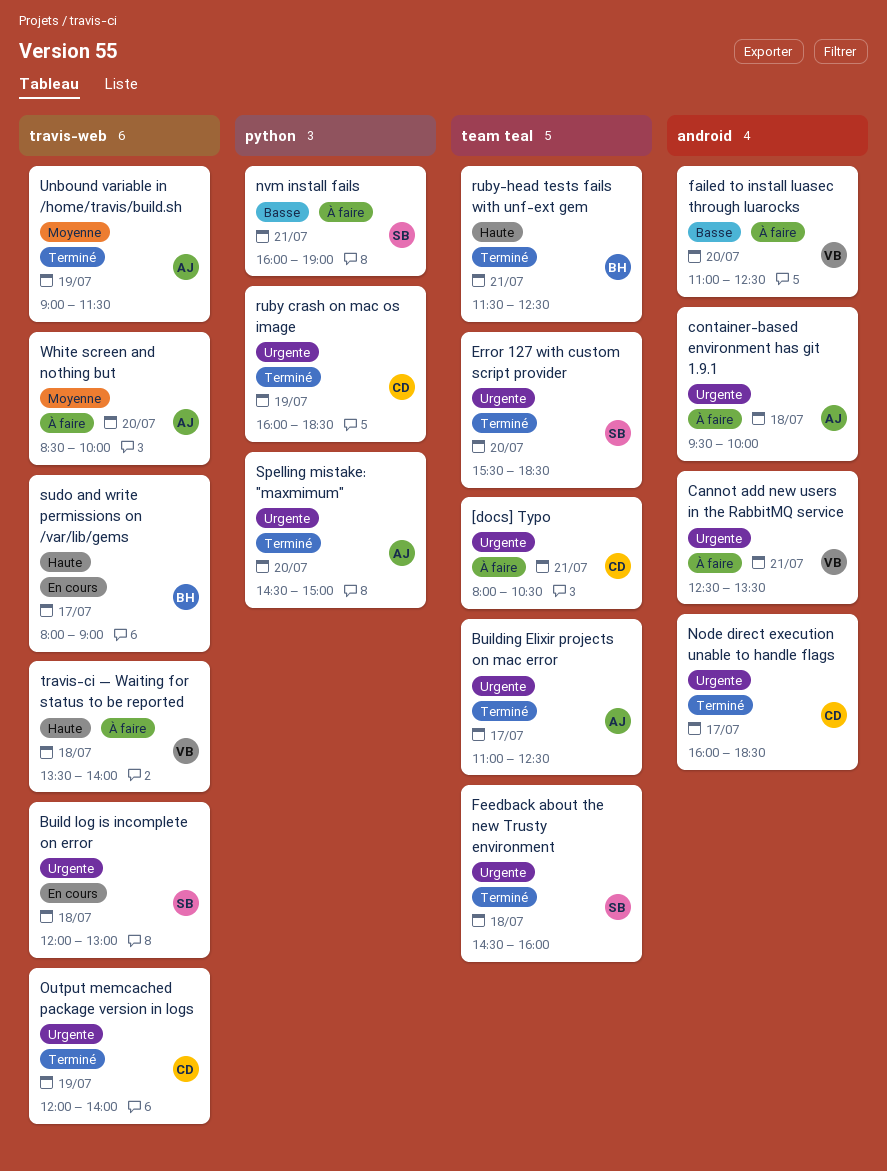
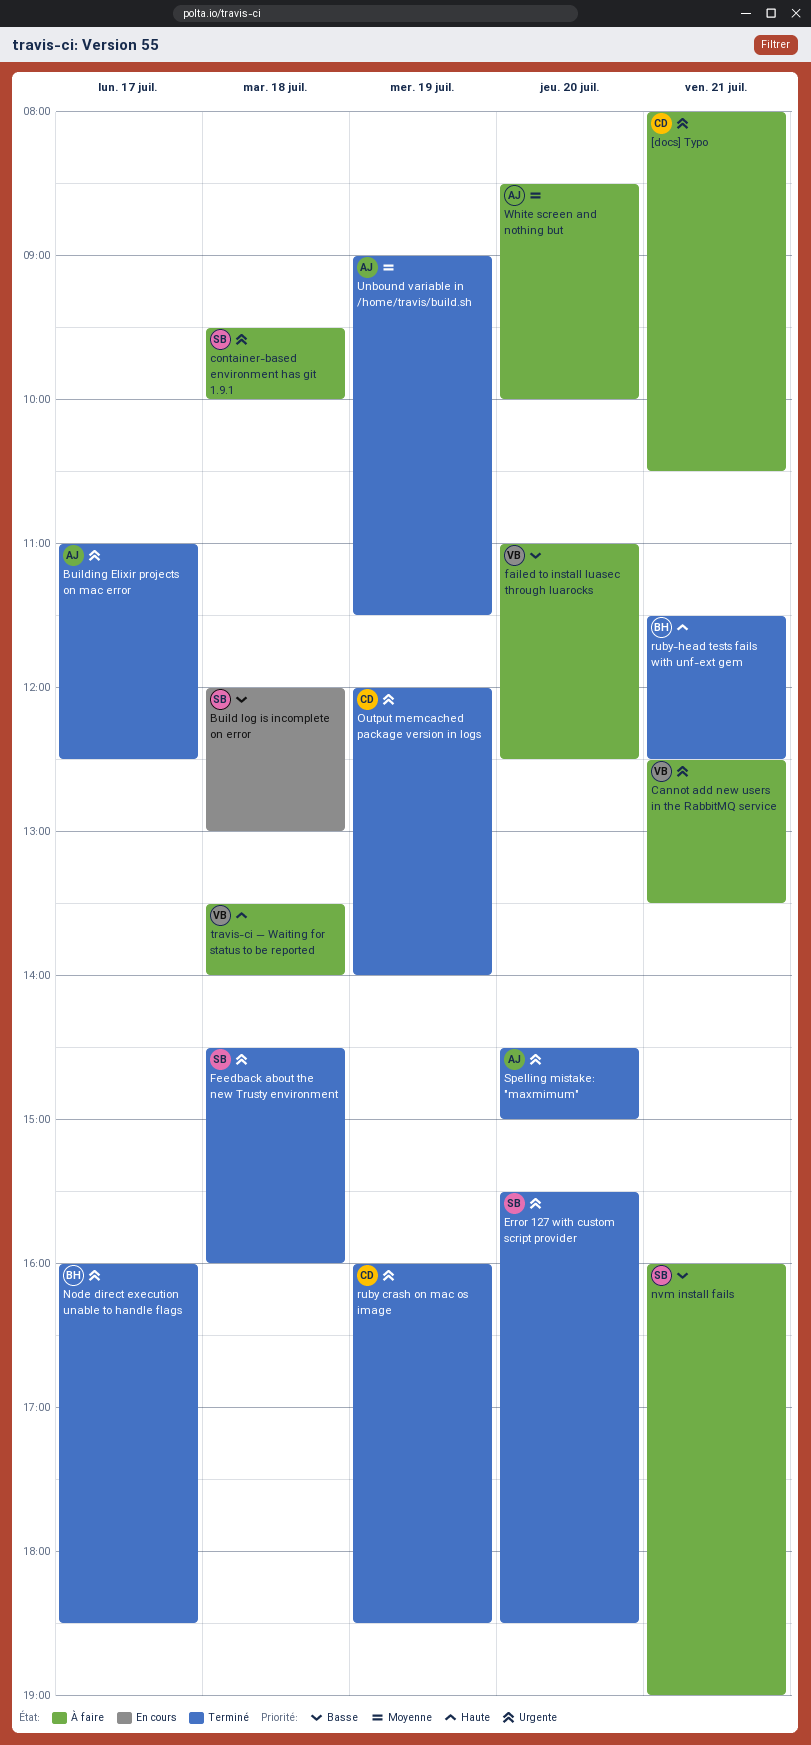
Build log is incomplete on error, priority: Urgente -> Basse
container-based environment has git 1.9.1, owner: AJ -> SB
Node direct execution unable to handle flags, owner: CD -> BH
sudo and write permissions on /var/lib/gems: present -> none

